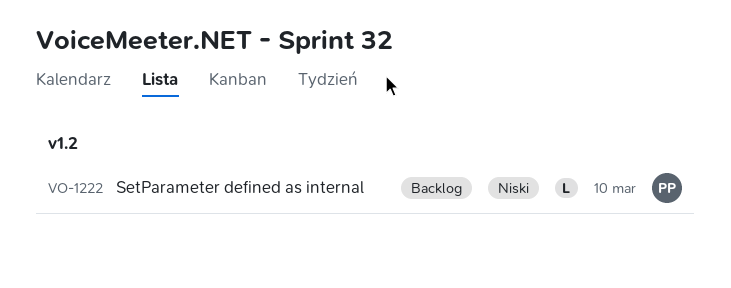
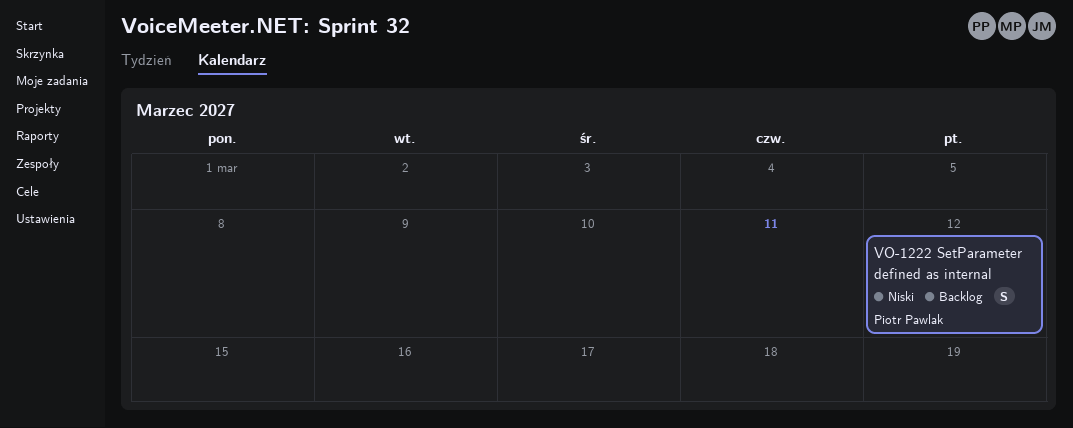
VO-1222, estimate: L -> S
VO-1222, due: Mar 10 -> Mar 12

